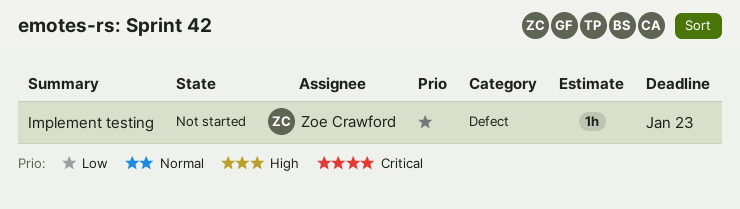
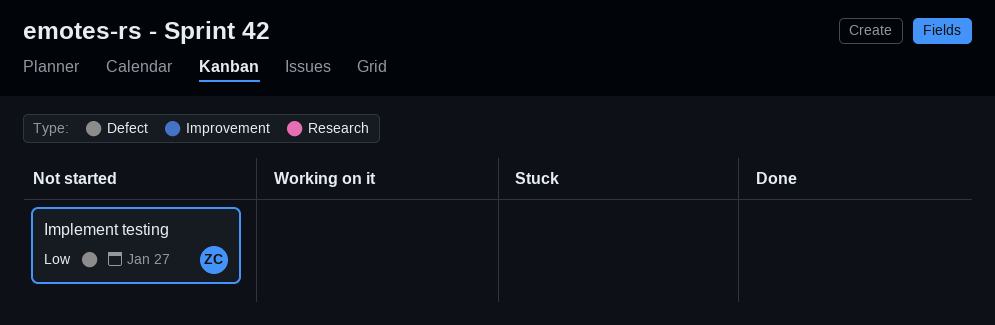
Implement testing, due: Jan 23 -> Jan 27

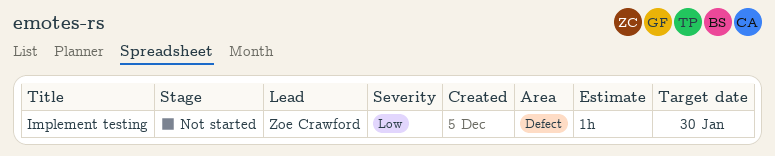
Implement testing, due: Jan 27 -> Jan 30

